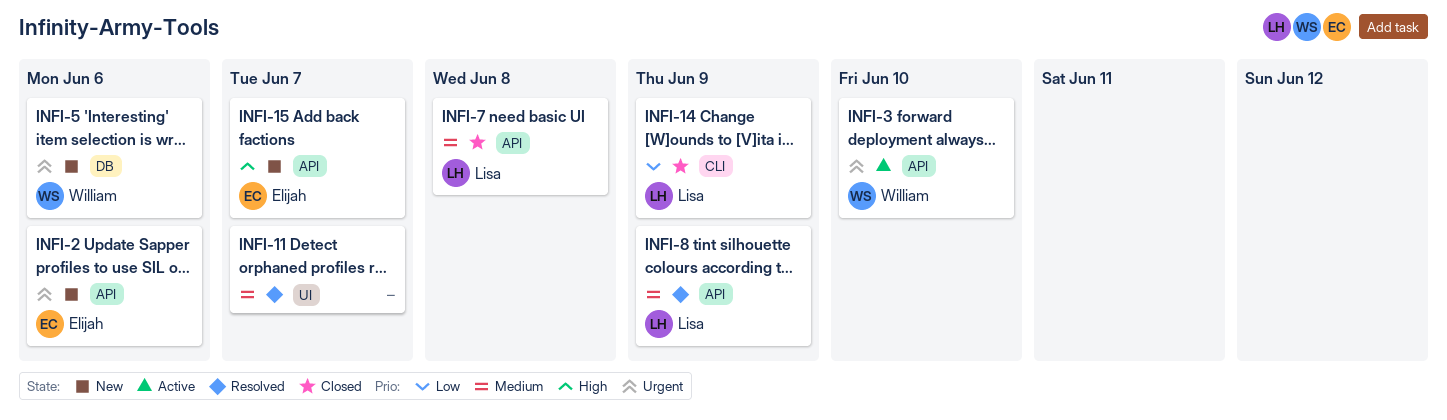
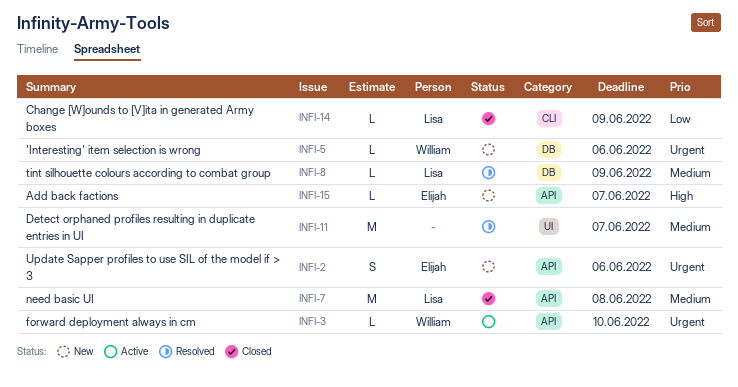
INFI-8, label: API -> DB

